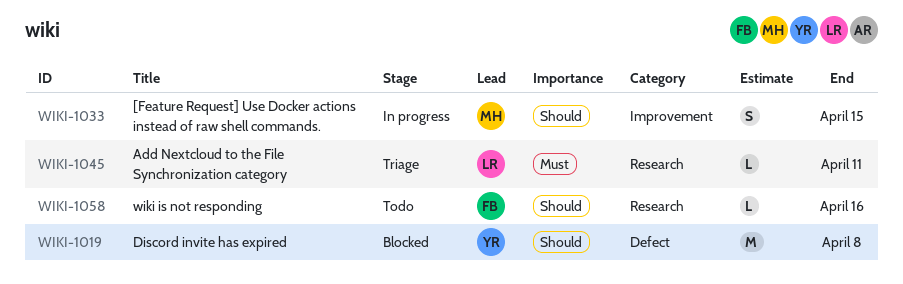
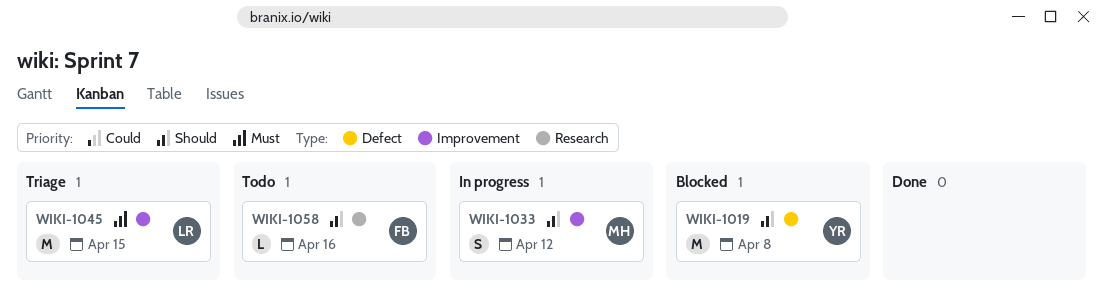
WIKI-1033, due: Apr 15 -> Apr 12
WIKI-1045, label: Research -> Improvement
WIKI-1045, estimate: L -> M
WIKI-1045, due: Apr 11 -> Apr 15

